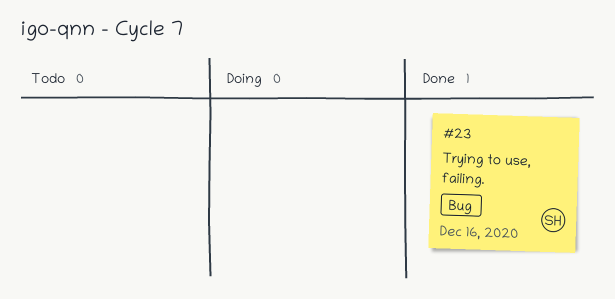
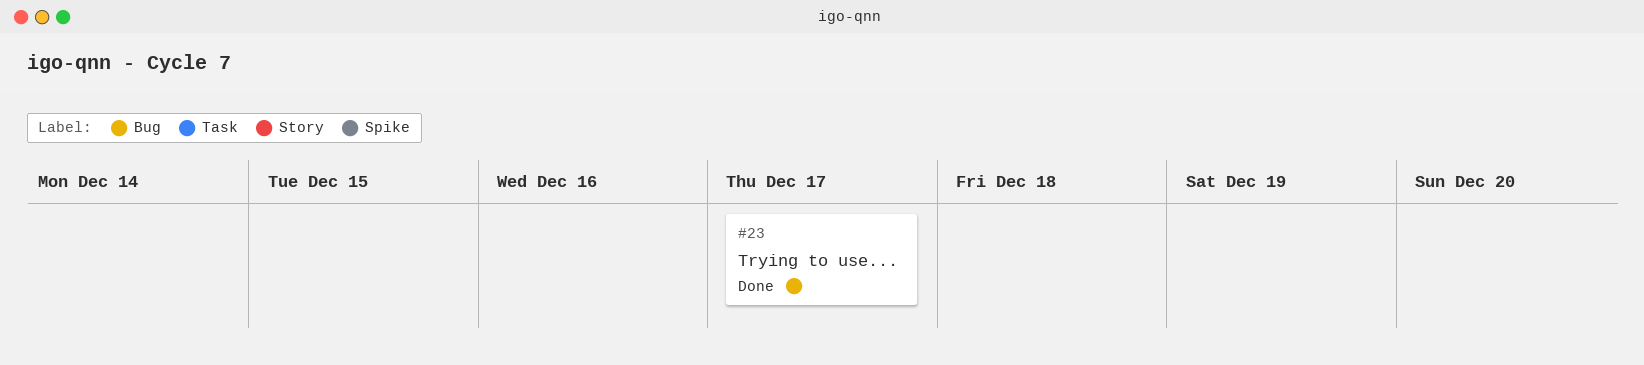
#23, due: Dec 16 -> Dec 17

